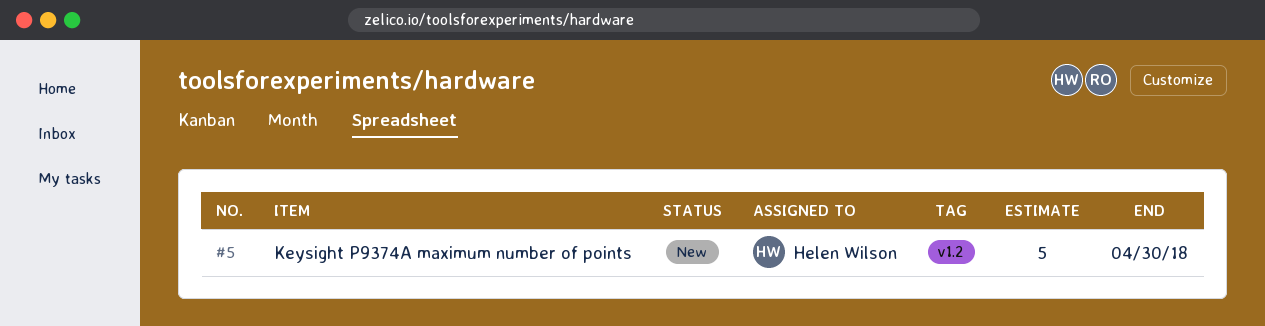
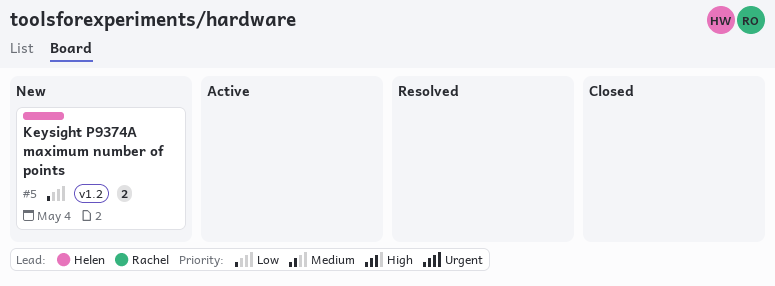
#5, estimate: 5 -> 2
#5, due: Apr 30 -> May 4

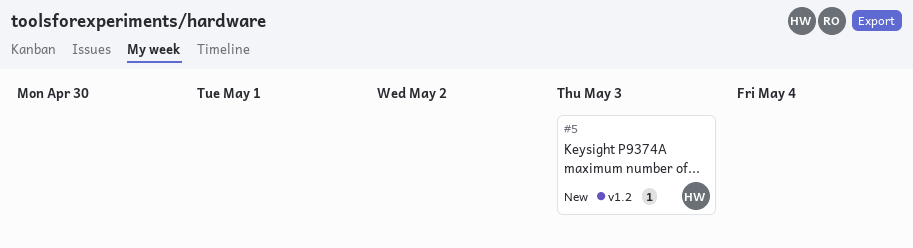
#5, estimate: 2 -> 1
#5, due: May 4 -> May 3

